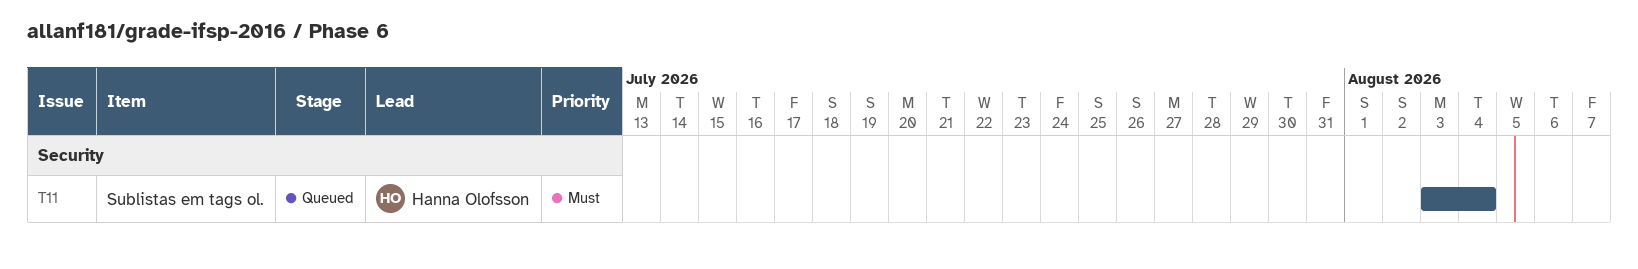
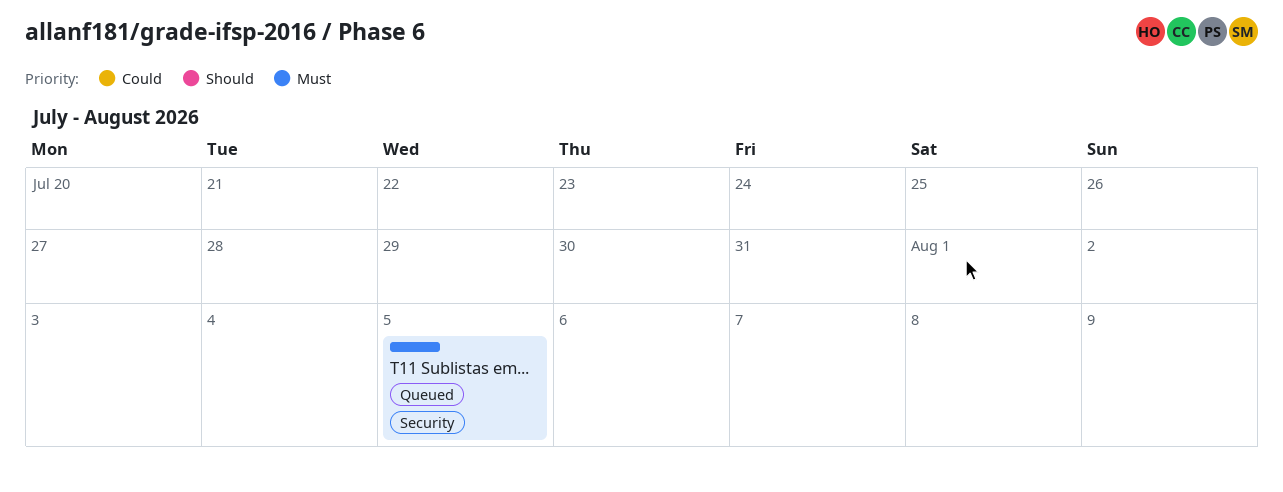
T11, due: Aug 4 -> Aug 5

